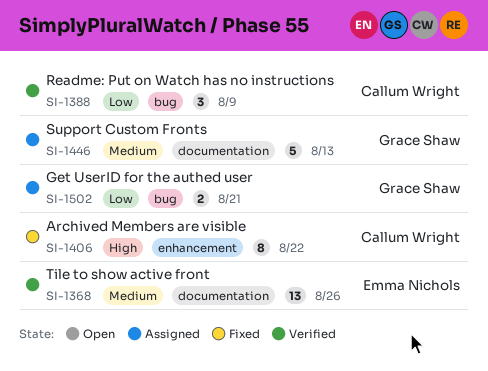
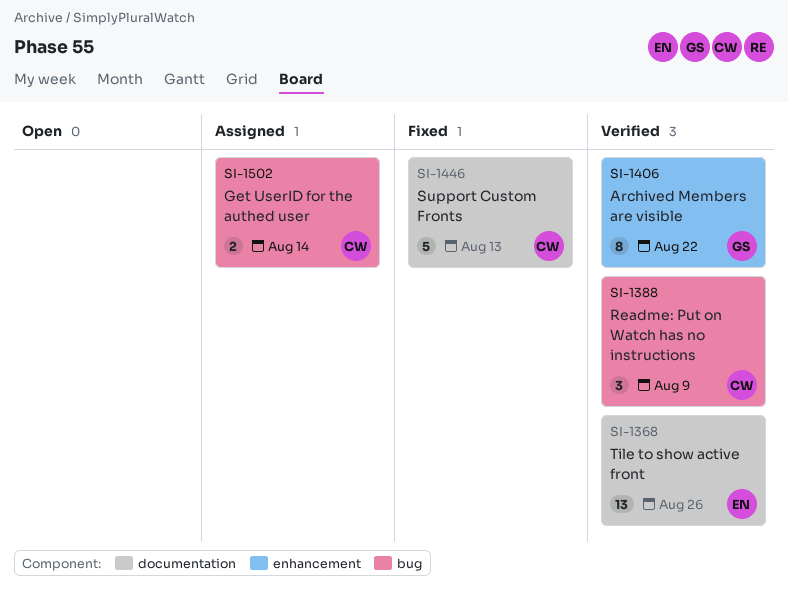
SI-1406, status: Fixed -> Verified
SI-1406, owner: Callum Wright -> Grace Shaw
SI-1446, status: Assigned -> Fixed
SI-1446, owner: Grace Shaw -> Callum Wright
SI-1502, owner: Grace Shaw -> Callum Wright
SI-1502, due: Aug 21 -> Aug 14

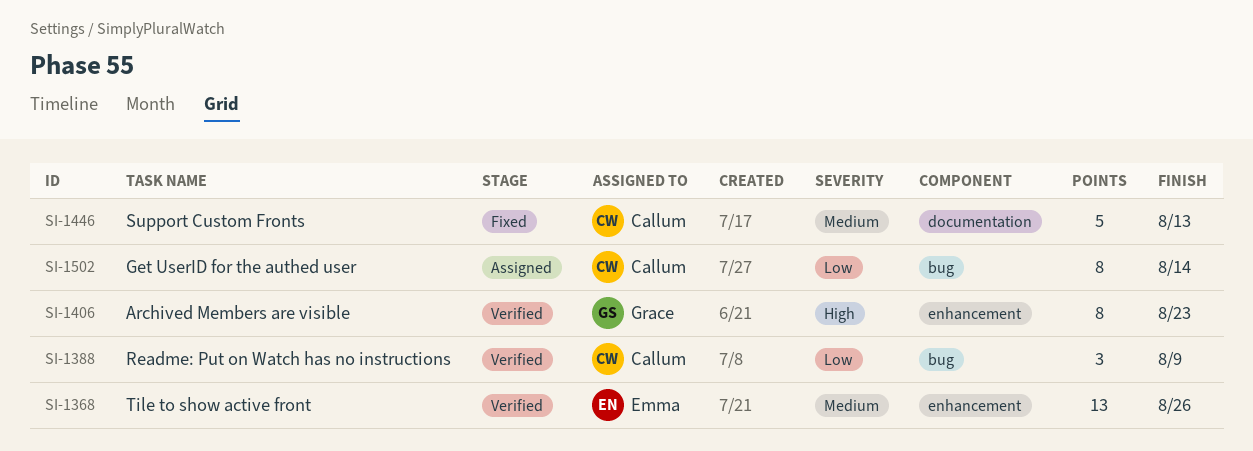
SI-1368, label: documentation -> enhancement
SI-1406, due: Aug 22 -> Aug 23
SI-1502, estimate: 2 -> 8

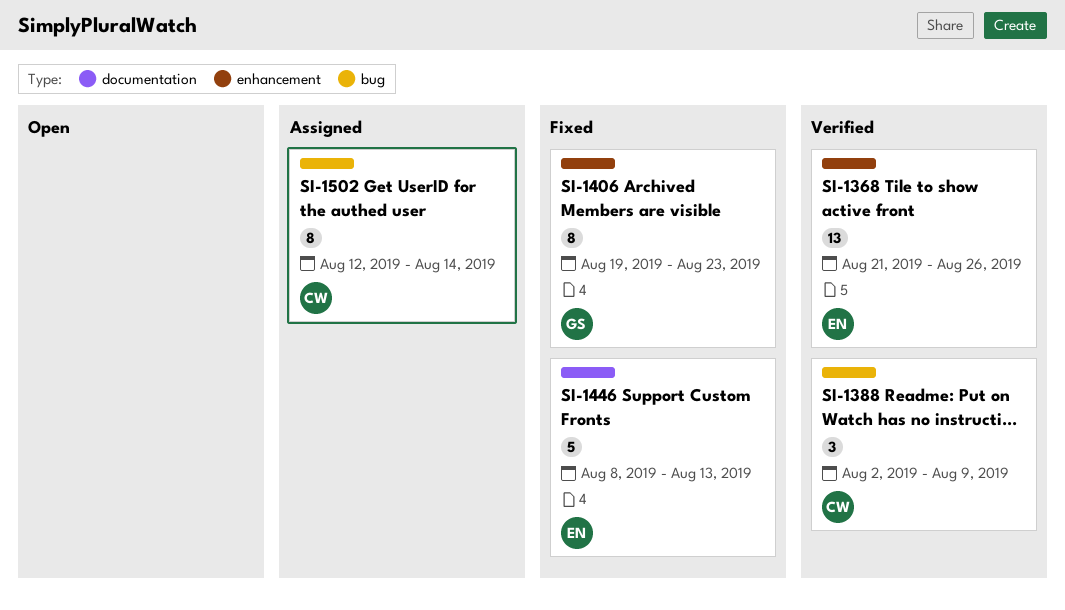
SI-1406, status: Verified -> Fixed
SI-1446, owner: Callum -> Emma

